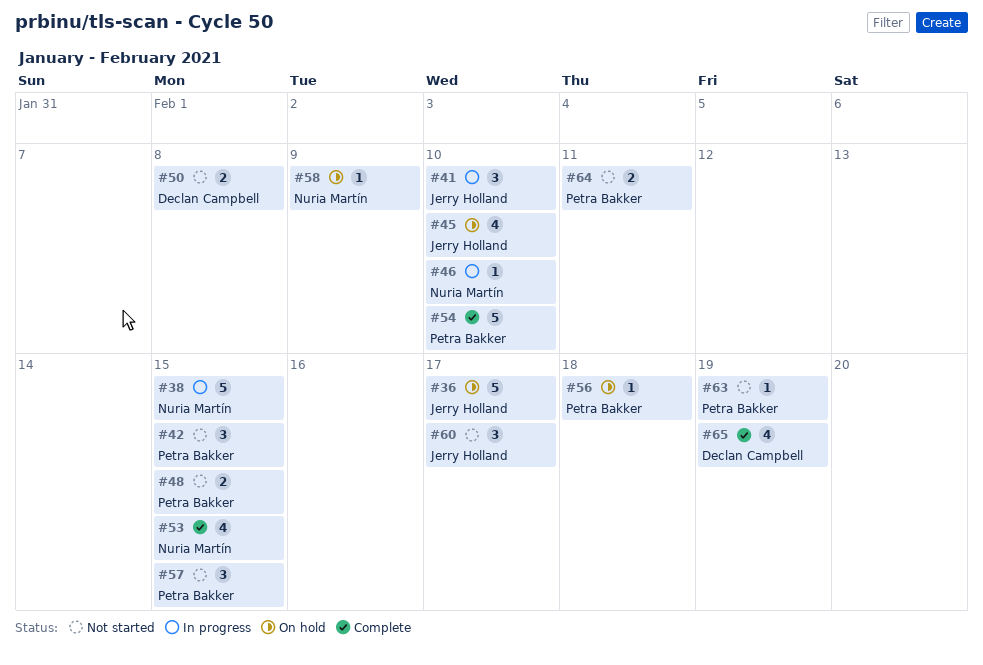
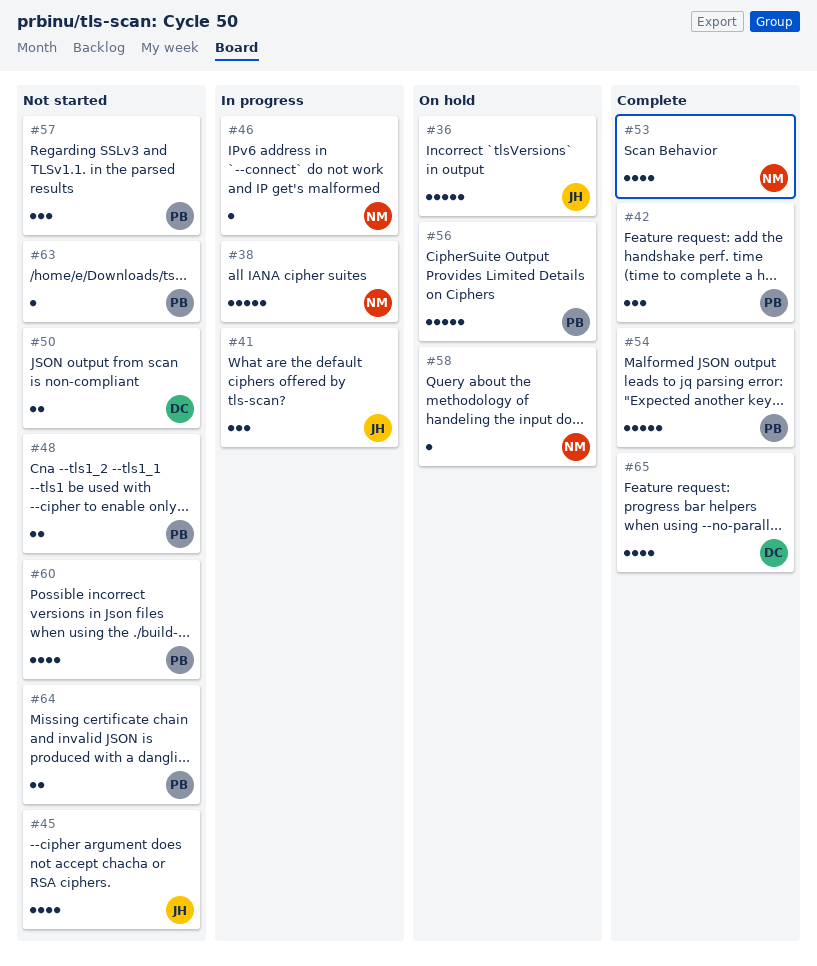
#42, status: Not started -> Complete
#45, status: On hold -> Not started
#56, estimate: 1 -> 5
#60, owner: Jerry Holland -> Petra Bakker
#60, estimate: 3 -> 4

